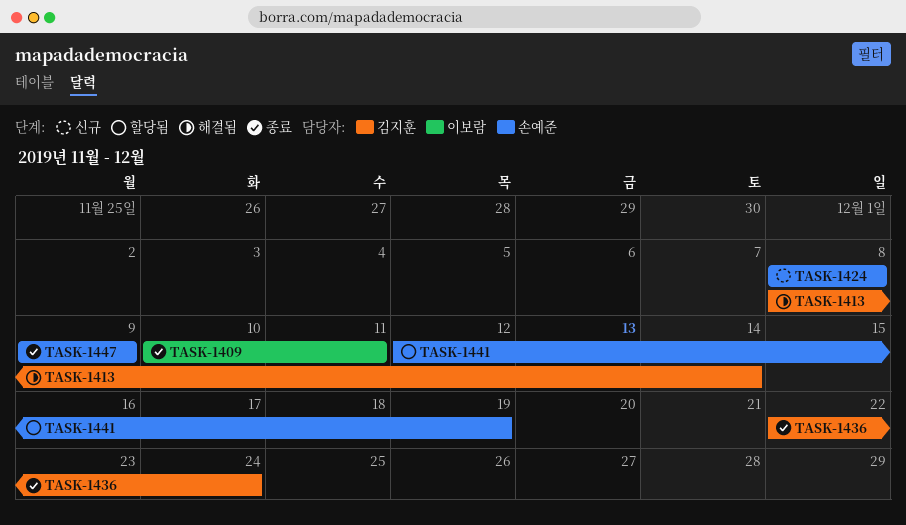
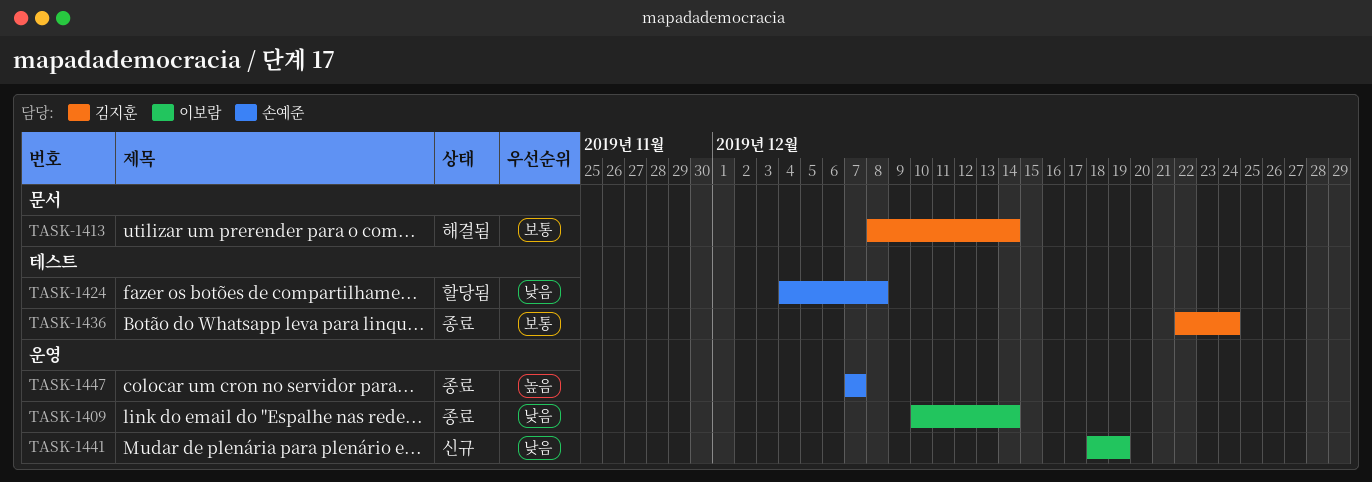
TASK-1409, due: Dec 11 -> Dec 14
TASK-1424, status: 신규 -> 할당됨
TASK-1424, start: Dec 8 -> Dec 4
TASK-1441, status: 할당됨 -> 신규
TASK-1441, owner: 손예준 -> 이보람
TASK-1441, start: Dec 12 -> Dec 18
TASK-1447, start: Dec 9 -> Dec 7
TASK-1447, due: Dec 9 -> Dec 7

